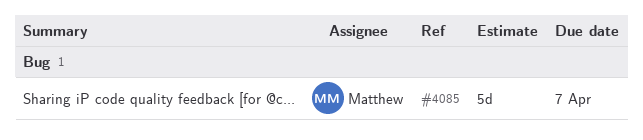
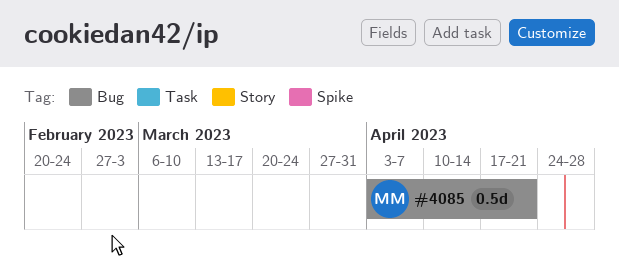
#4085, estimate: 5d -> 0.5d
#4085, due: Apr 7 -> Apr 21

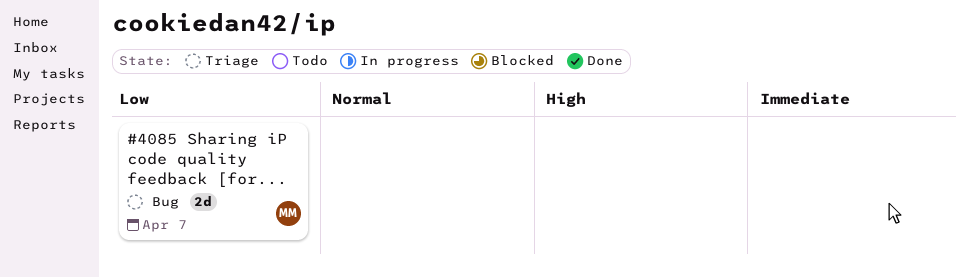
#4085, estimate: 0.5d -> 2d
#4085, due: Apr 21 -> Apr 7

